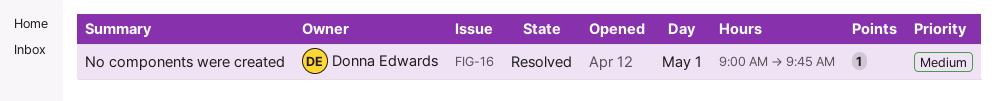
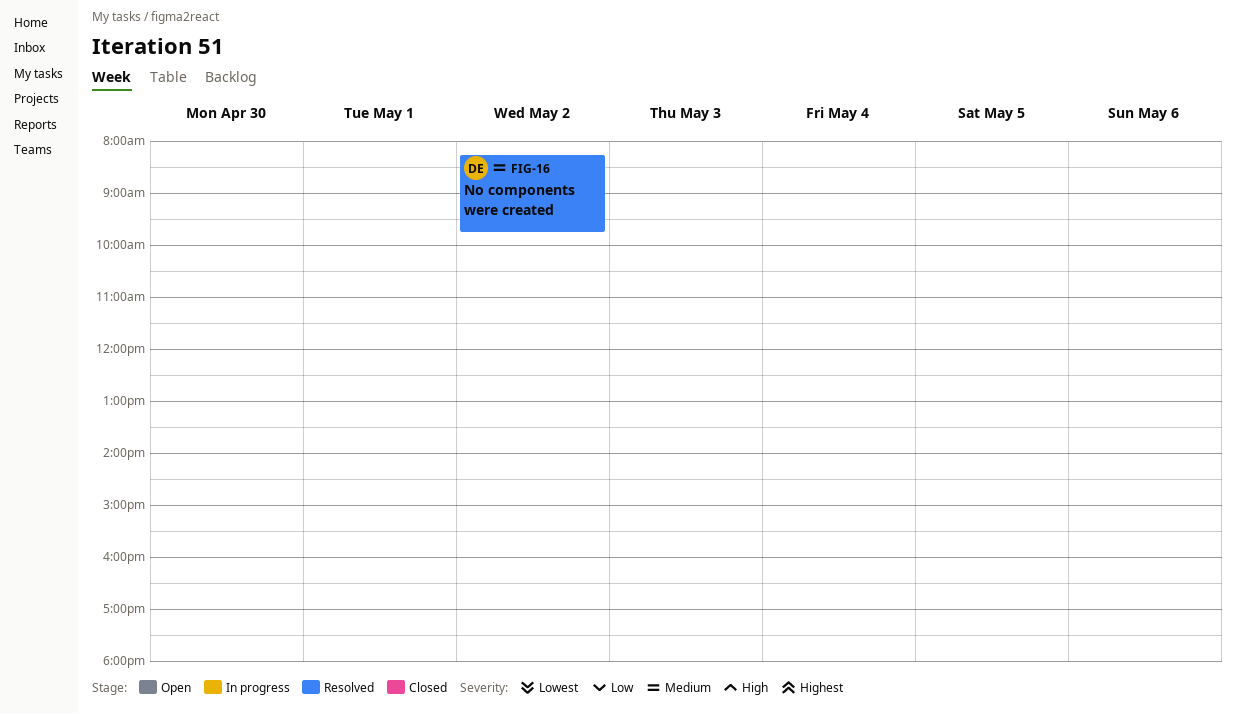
FIG-16, day: May 1 -> May 2
FIG-16, begins: 09:00 -> 08:15

